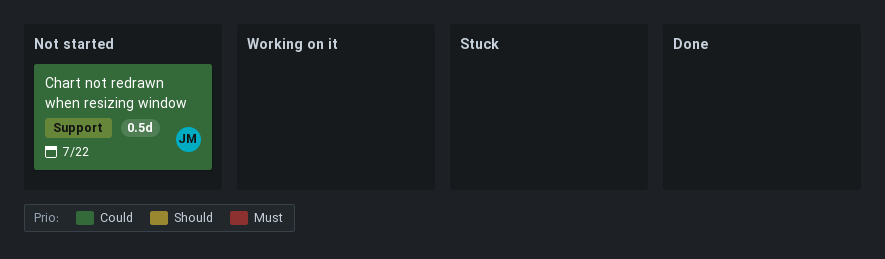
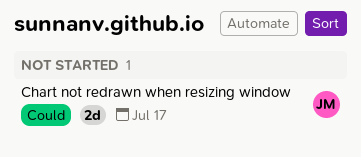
Chart not redrawn when resizing window, estimate: 0.5d -> 2d
Chart not redrawn when resizing window, due: Jul 22 -> Jul 17

